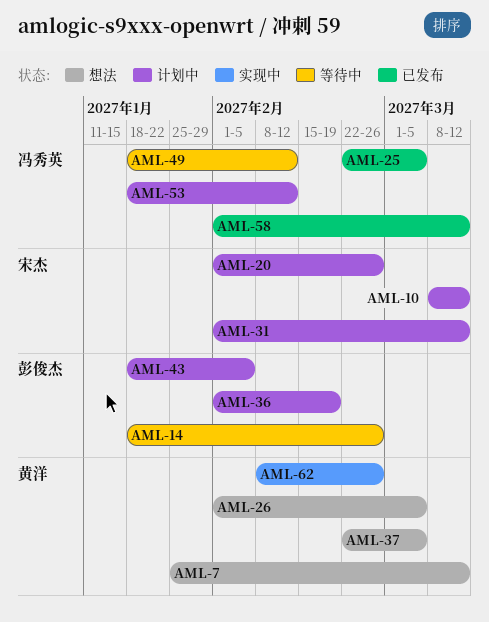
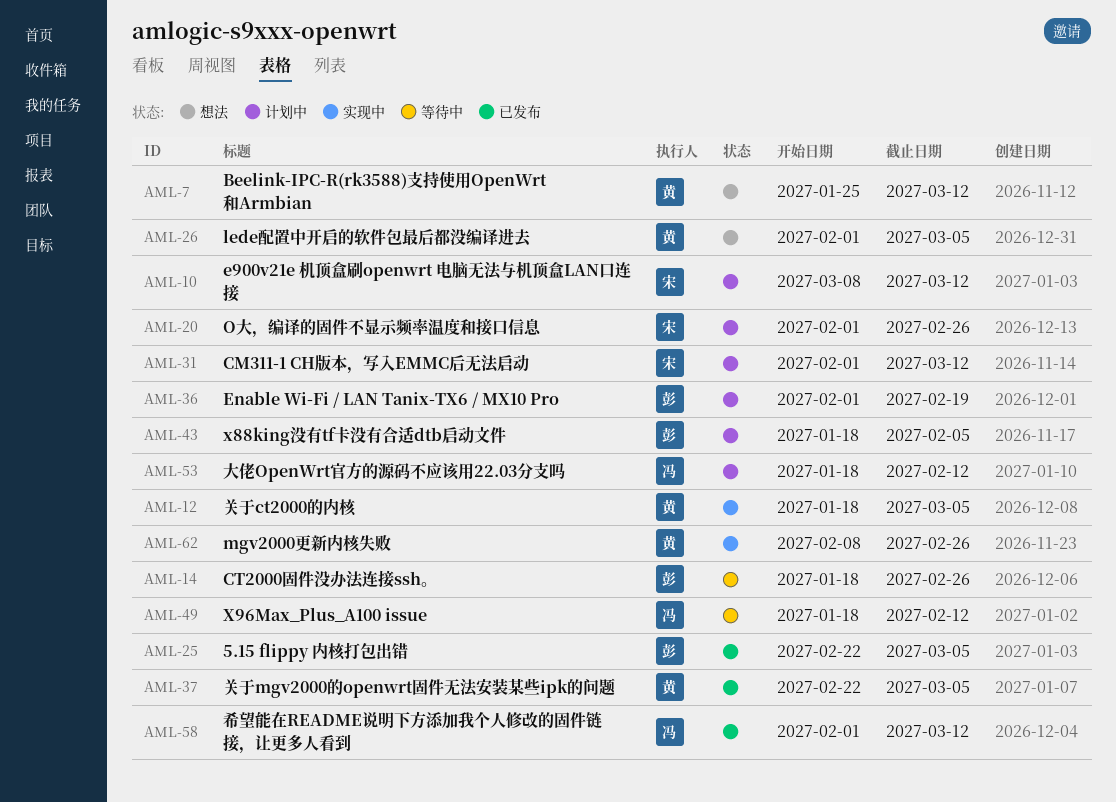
AML-12: none -> present
AML-25, owner: 冯秀英 -> 彭俊杰
AML-37, status: 想法 -> 已发布

